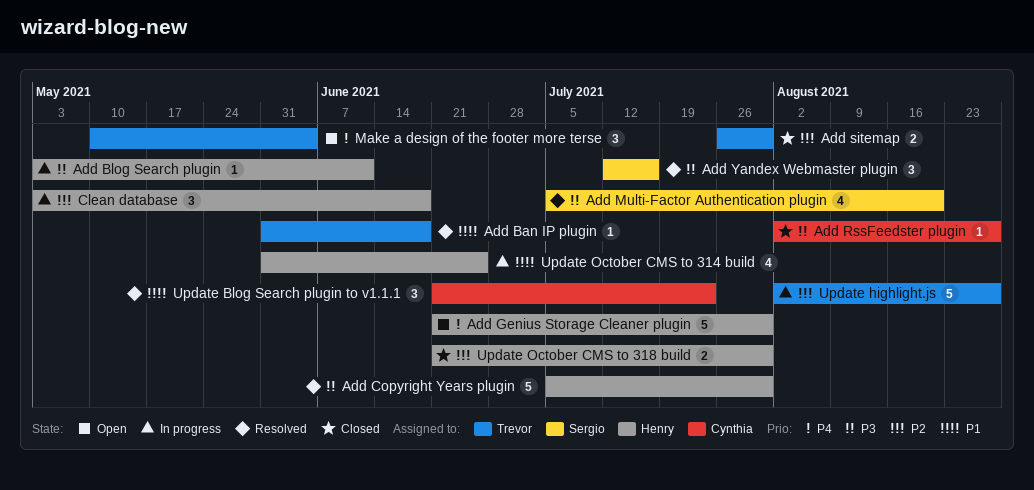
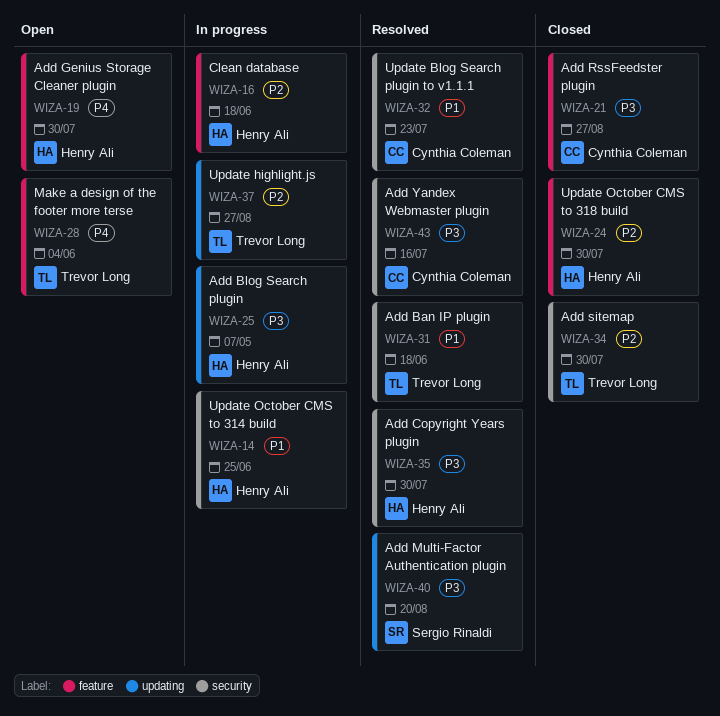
Add Blog Search plugin, due: Jun 11 -> May 7
Add Yandex Webmaster plugin, owner: Sergio Rinaldi -> Cynthia Coleman

